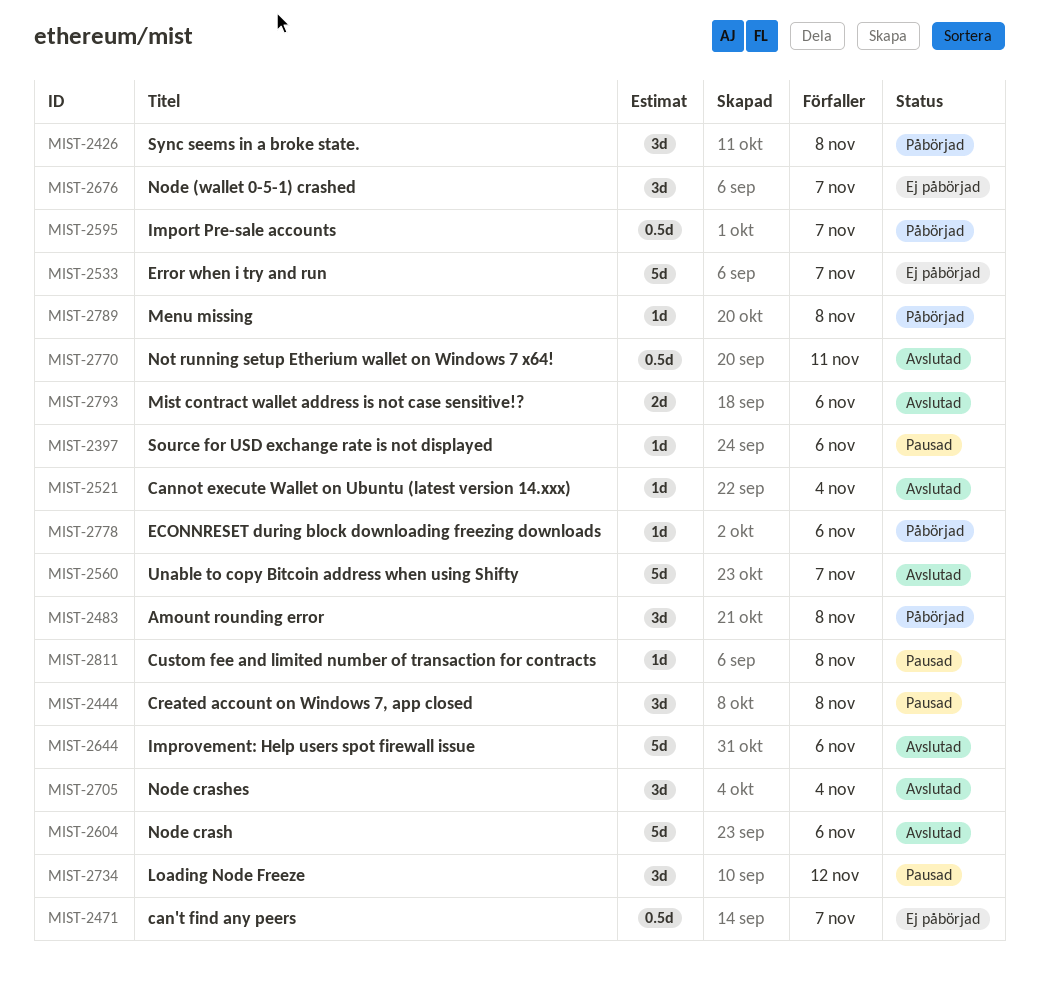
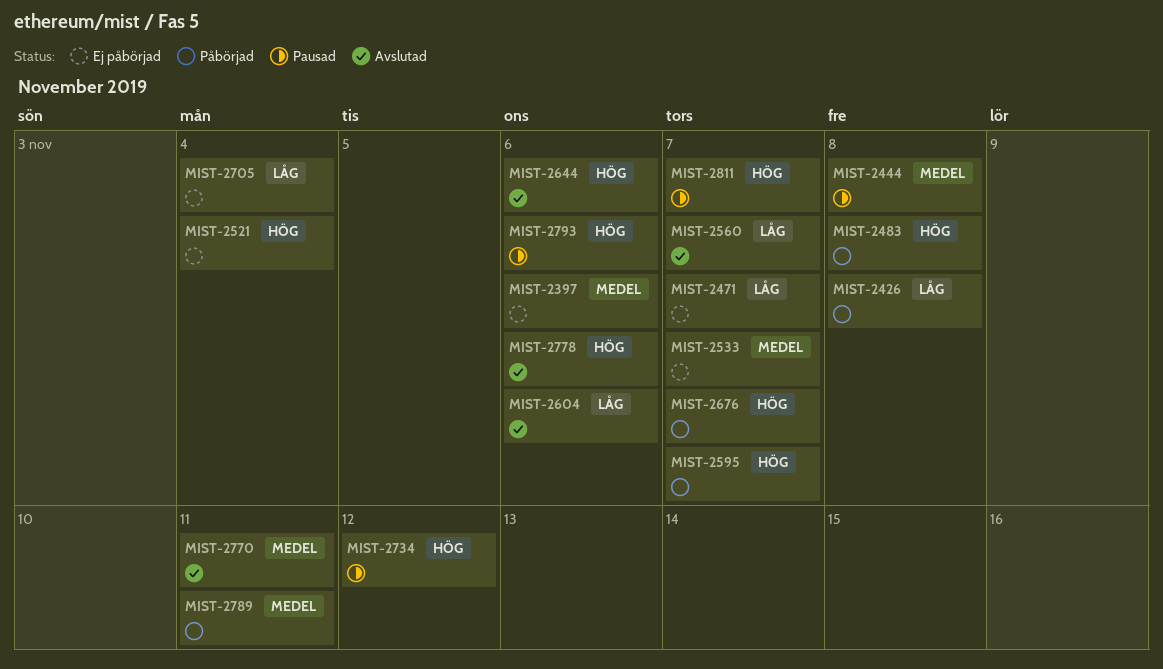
MIST-2397, status: Pausad -> Ej påbörjad
MIST-2521, status: Avslutad -> Ej påbörjad
MIST-2676, status: Ej påbörjad -> Påbörjad
MIST-2705, status: Avslutad -> Ej påbörjad
MIST-2778, status: Påbörjad -> Avslutad
MIST-2789, due: Nov 8 -> Nov 11
MIST-2793, status: Avslutad -> Pausad
MIST-2811, due: Nov 8 -> Nov 7

